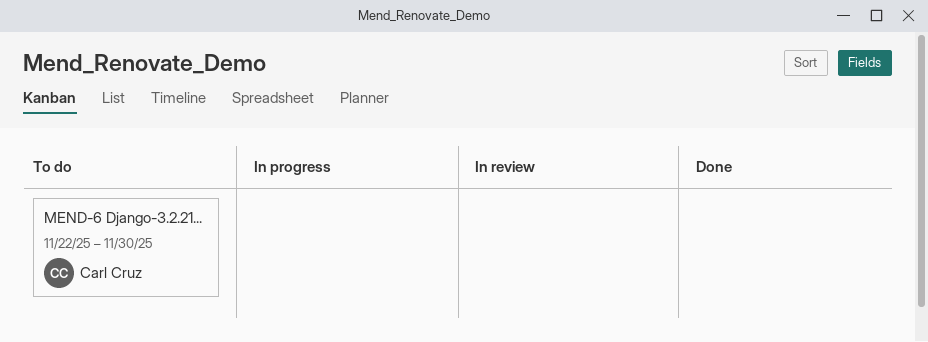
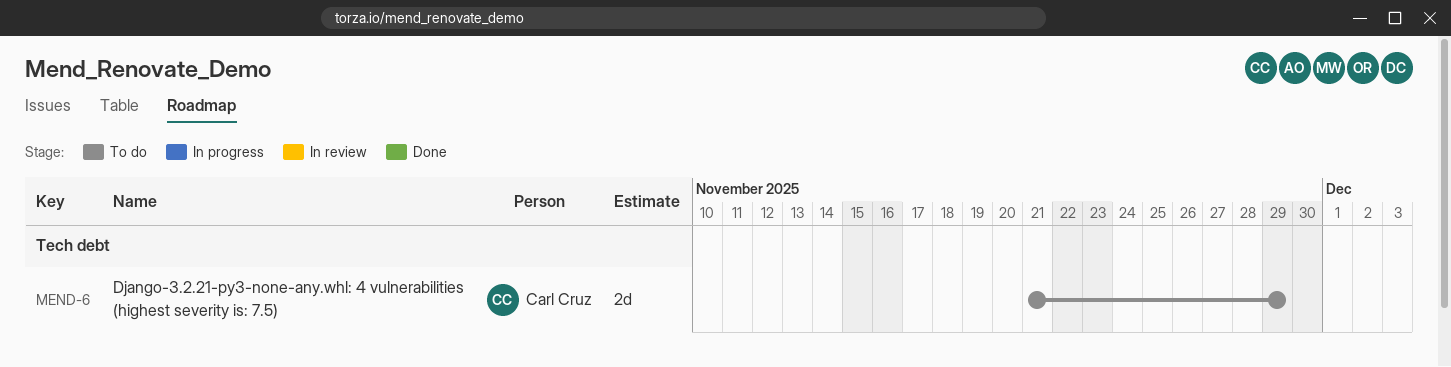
MEND-6, start: Nov 22 -> Nov 21
MEND-6, due: Nov 30 -> Nov 29

